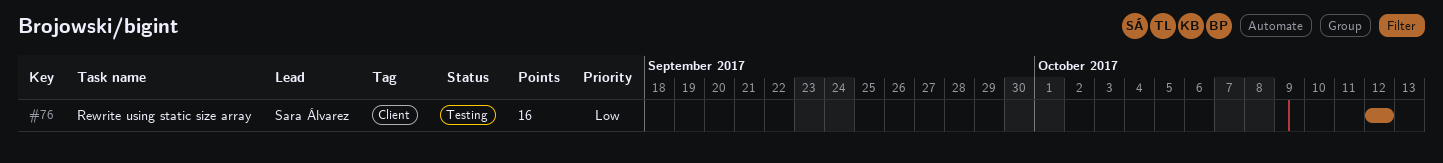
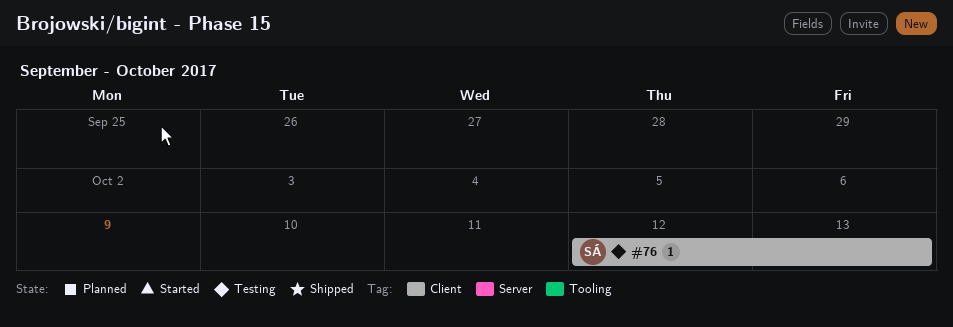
#76, estimate: 16 -> 1
#76, due: Oct 12 -> Oct 13

